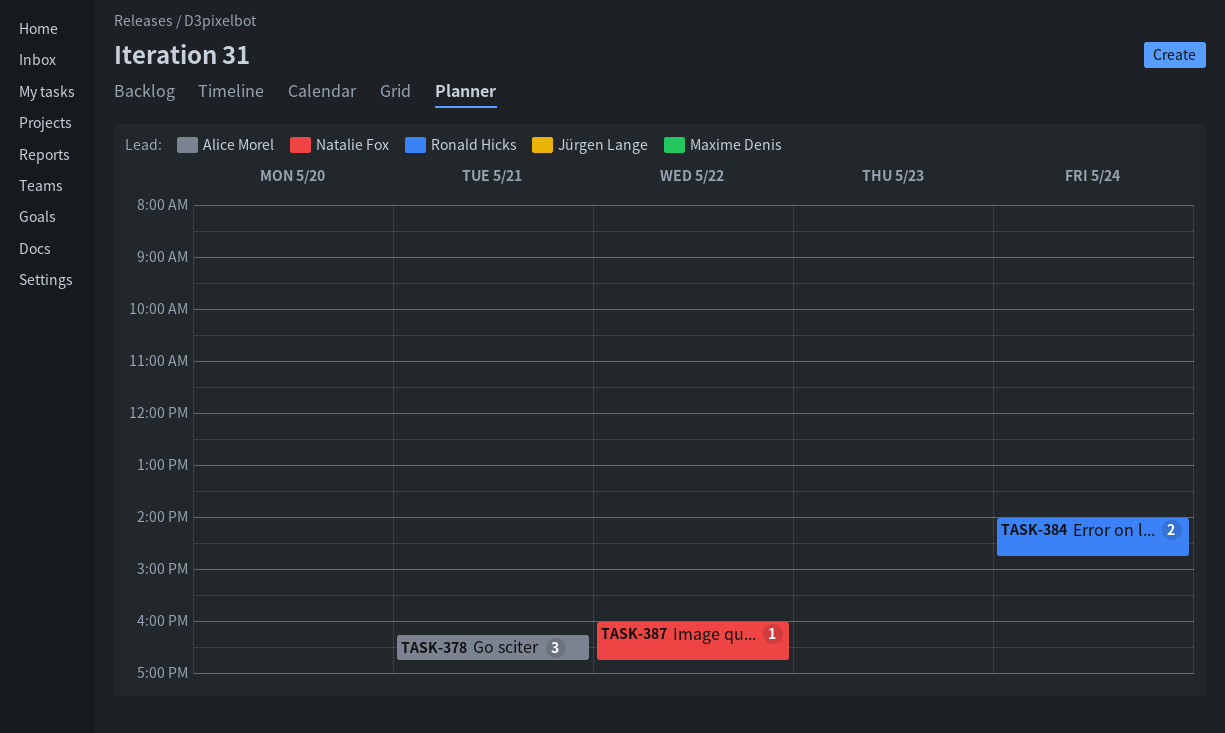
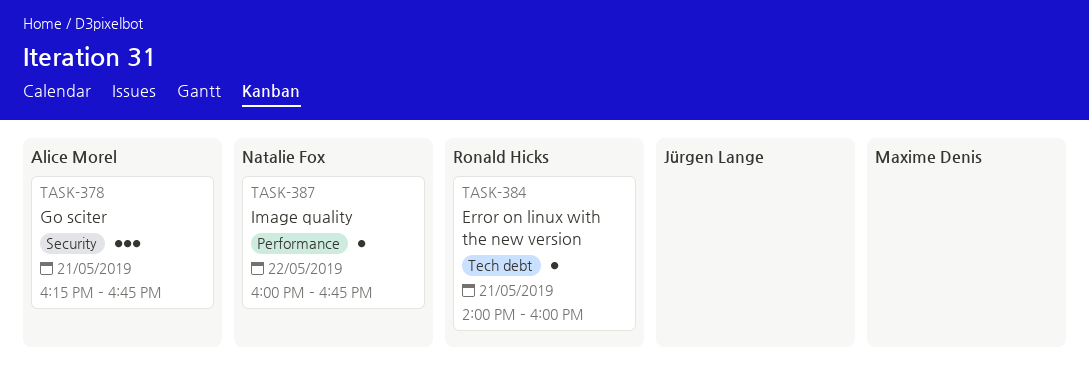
TASK-384, estimate: 2 -> 1
TASK-384, day: May 24 -> May 21
TASK-384, ends: 14:45 -> 16:00

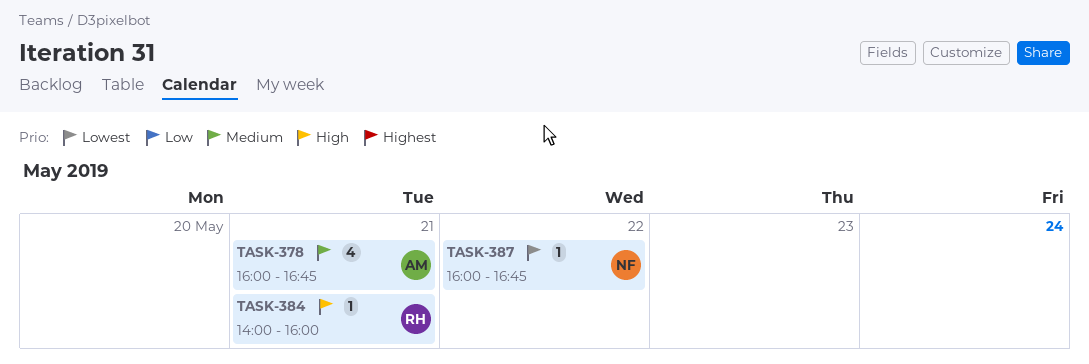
TASK-378, estimate: 3 -> 4
TASK-378, begins: 16:15 -> 16:00

